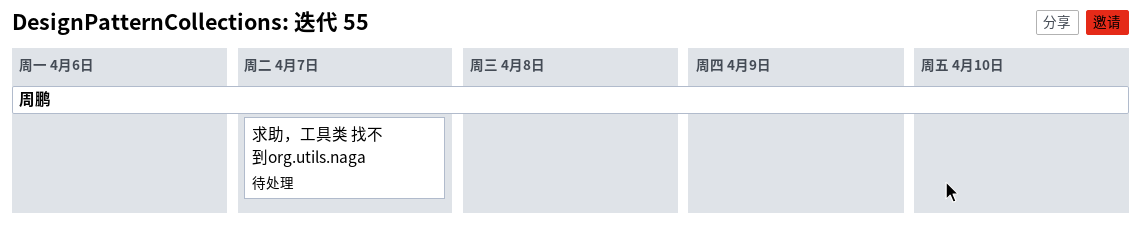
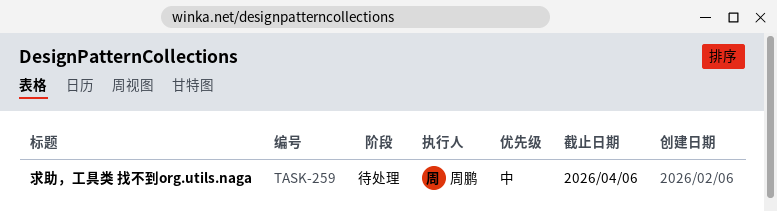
求助，工具类 找不到org.utils.naga, due: Apr 7 -> Apr 6

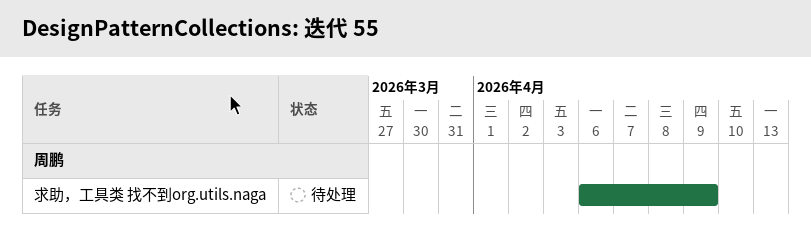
求助，工具类 找不到org.utils.naga, due: Apr 6 -> Apr 9

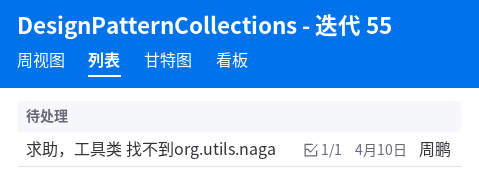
求助，工具类 找不到org.utils.naga, due: Apr 9 -> Apr 10

